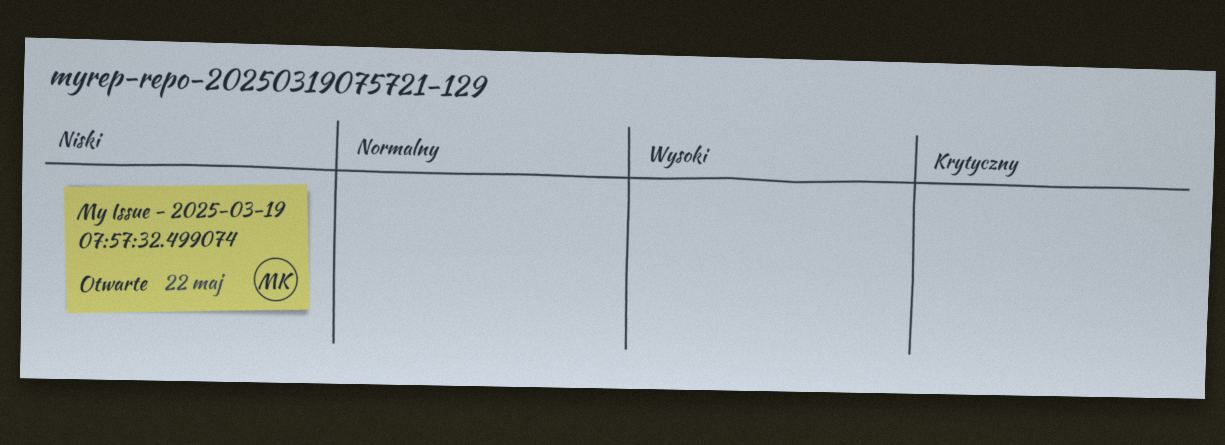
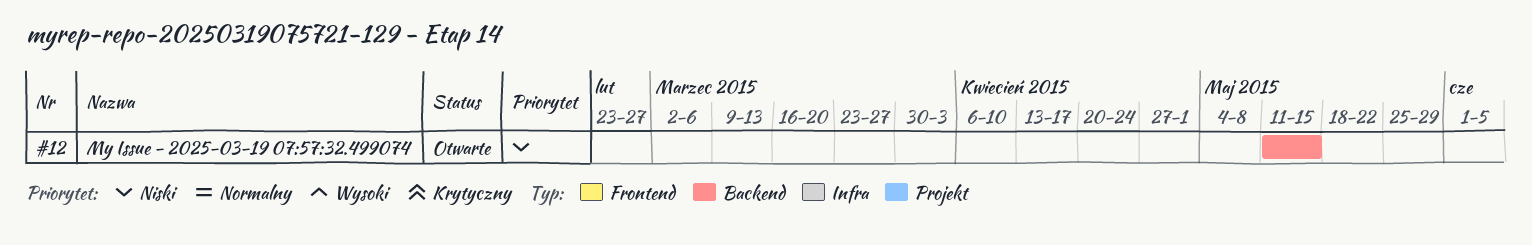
My Issue - 2025-03-19 07:57:32.499074, due: May 22 -> May 15

